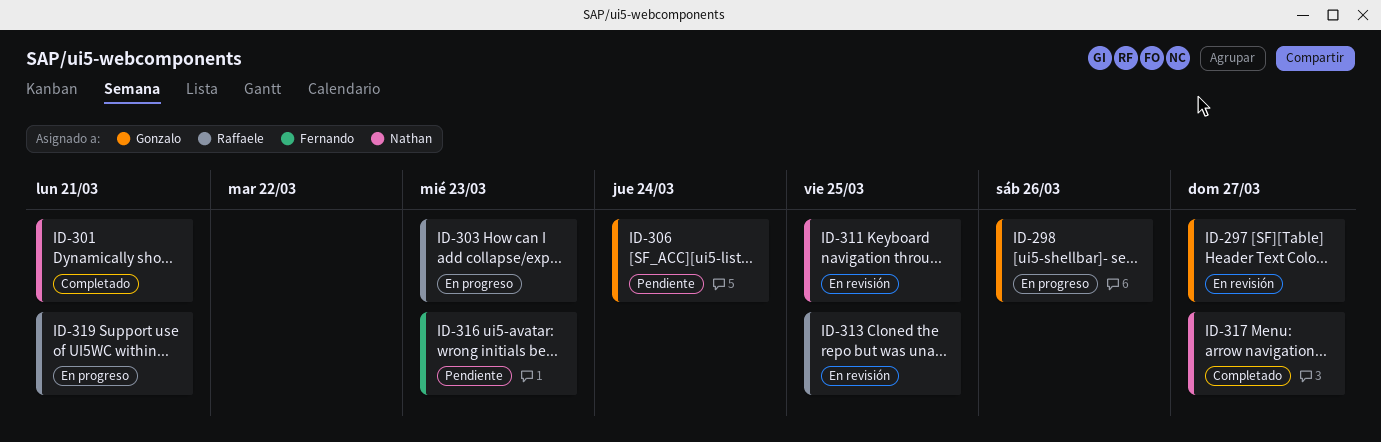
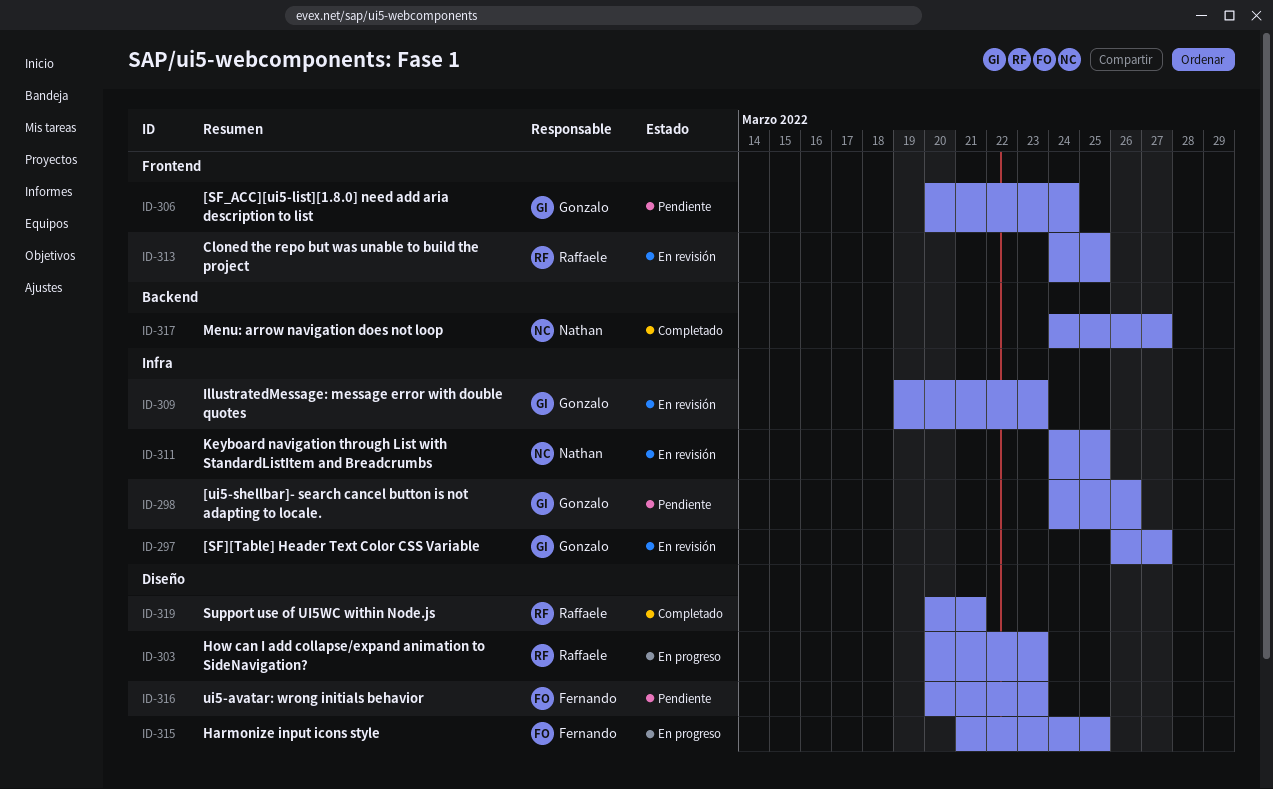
ID-298, status: En progreso -> Pendiente
ID-301: present -> none
ID-309: none -> present
ID-315: none -> present
ID-319, status: En progreso -> Completado

